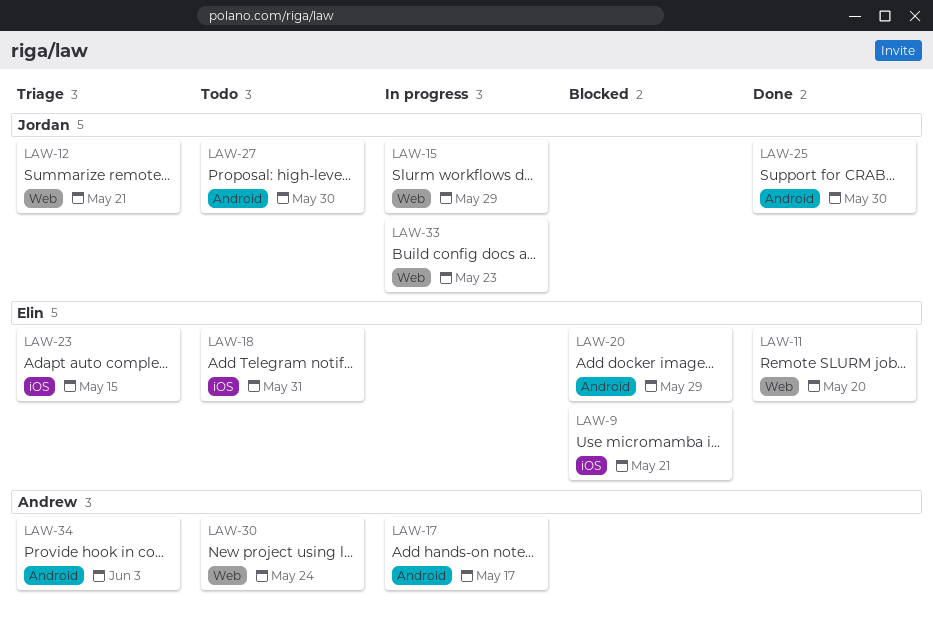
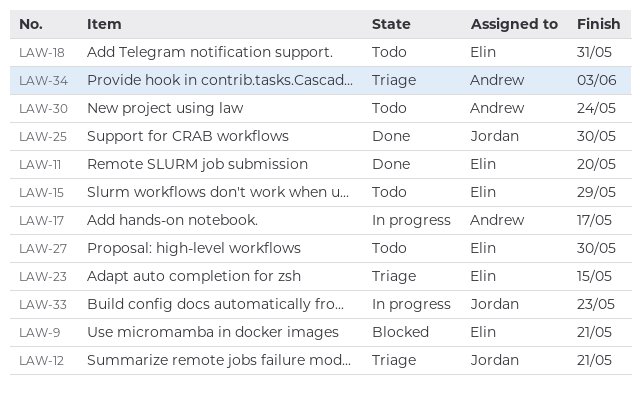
LAW-15, status: In progress -> Todo
LAW-15, owner: Jordan -> Elin
LAW-20: present -> none
LAW-27, owner: Jordan -> Elin

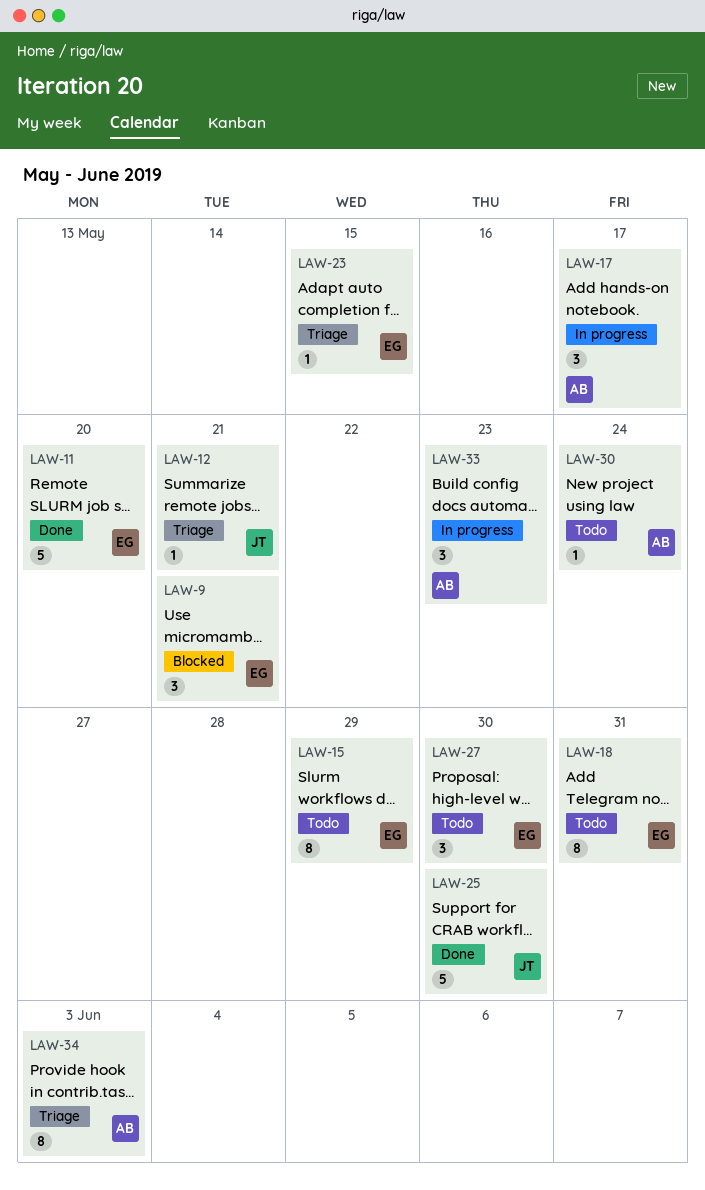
LAW-33, owner: Jordan -> Andrew

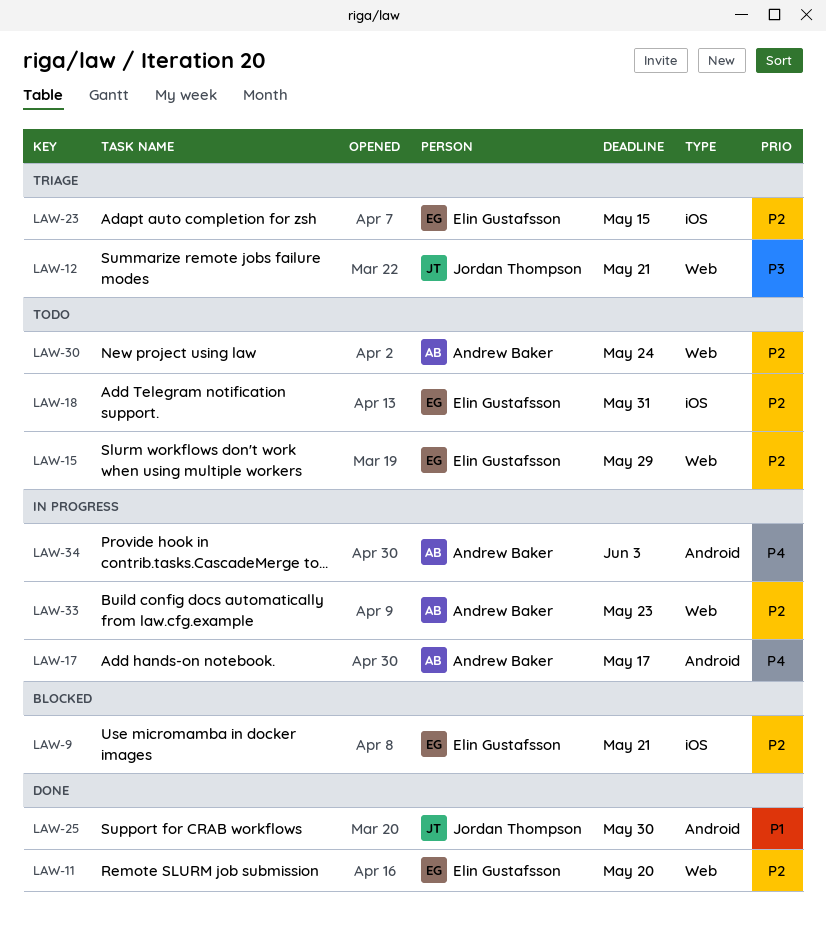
LAW-27: present -> none
LAW-34, status: Triage -> In progress

